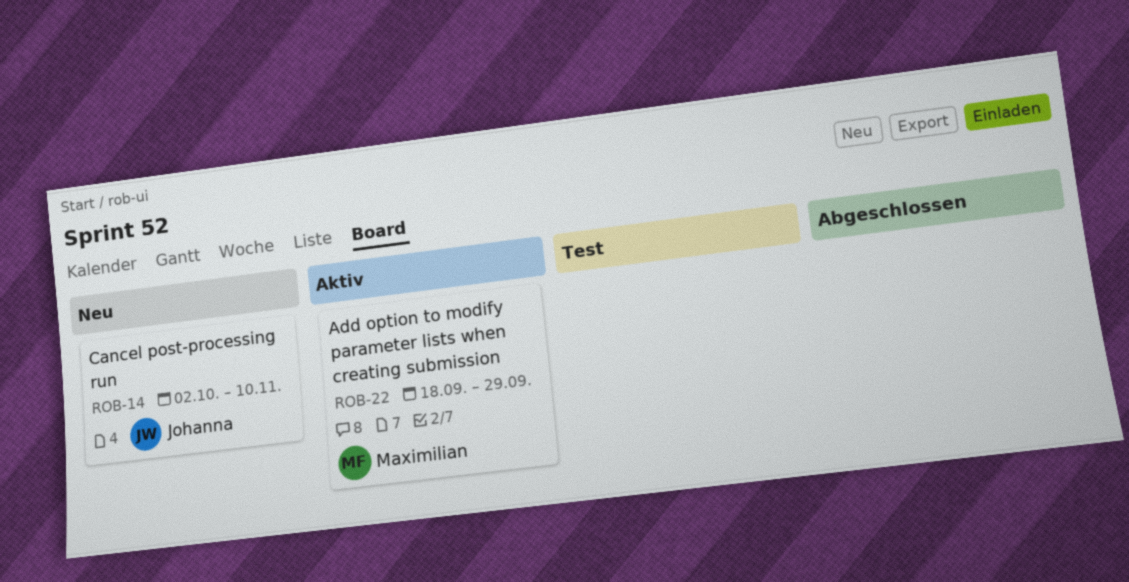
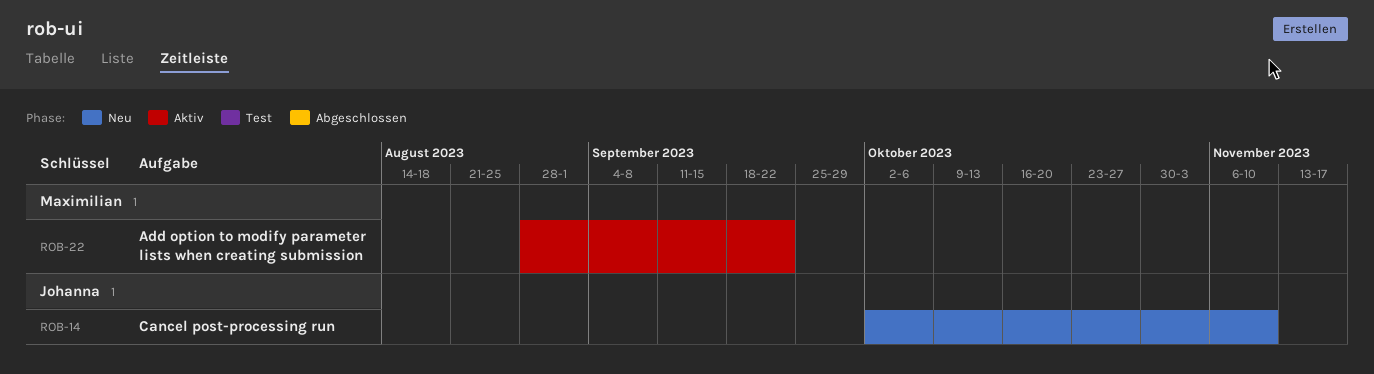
ROB-22, start: Sep 18 -> Aug 28
ROB-22, due: Sep 29 -> Sep 22

